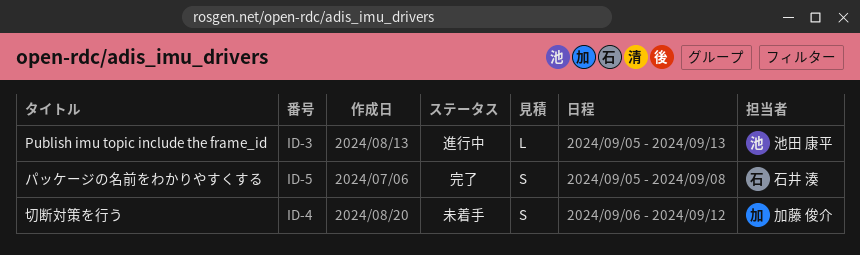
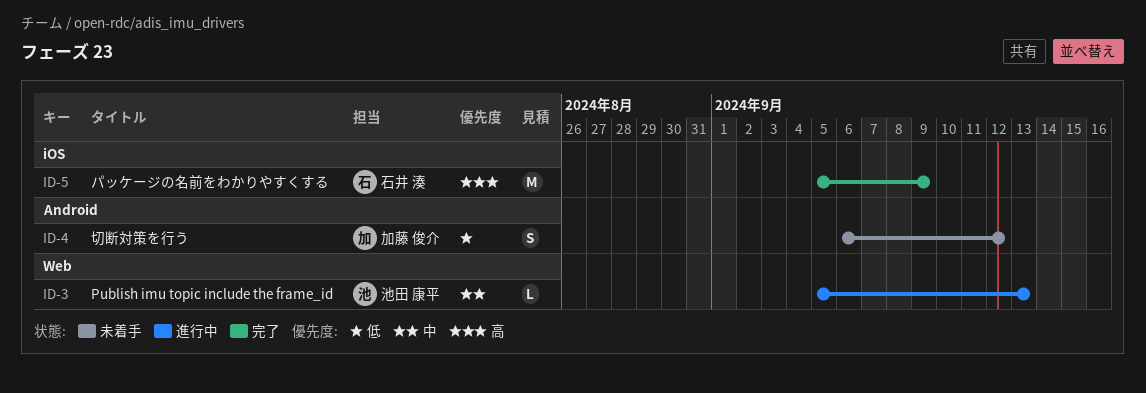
ID-5, estimate: S -> M
ID-5, due: Sep 8 -> Sep 9

